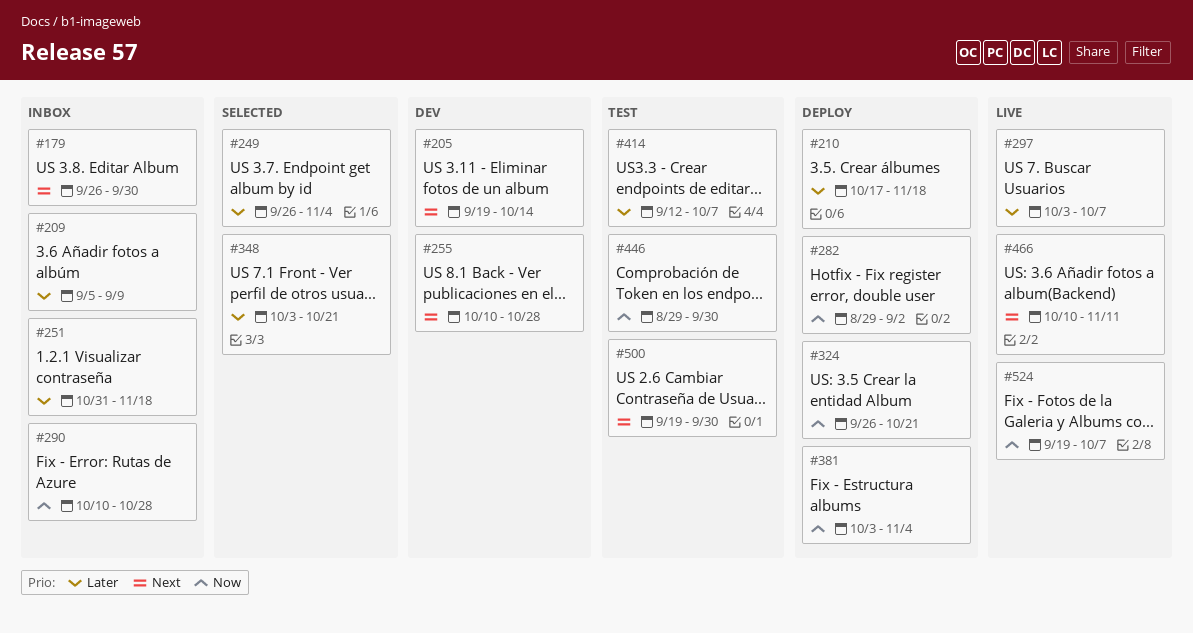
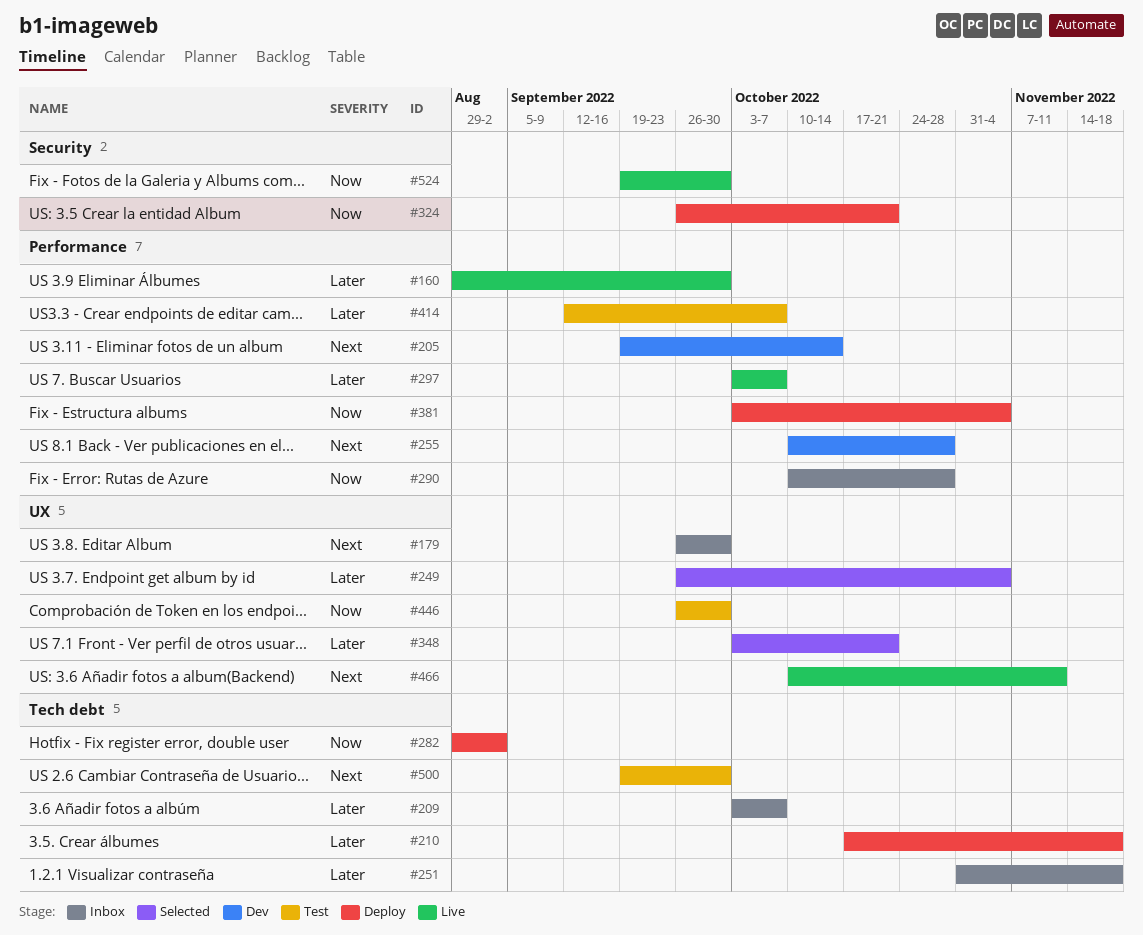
#160: none -> present
#209, start: Sep 5 -> Oct 3
#209, due: Sep 9 -> Oct 7
#446, start: Aug 29 -> Sep 26
#524, due: Oct 7 -> Sep 30

